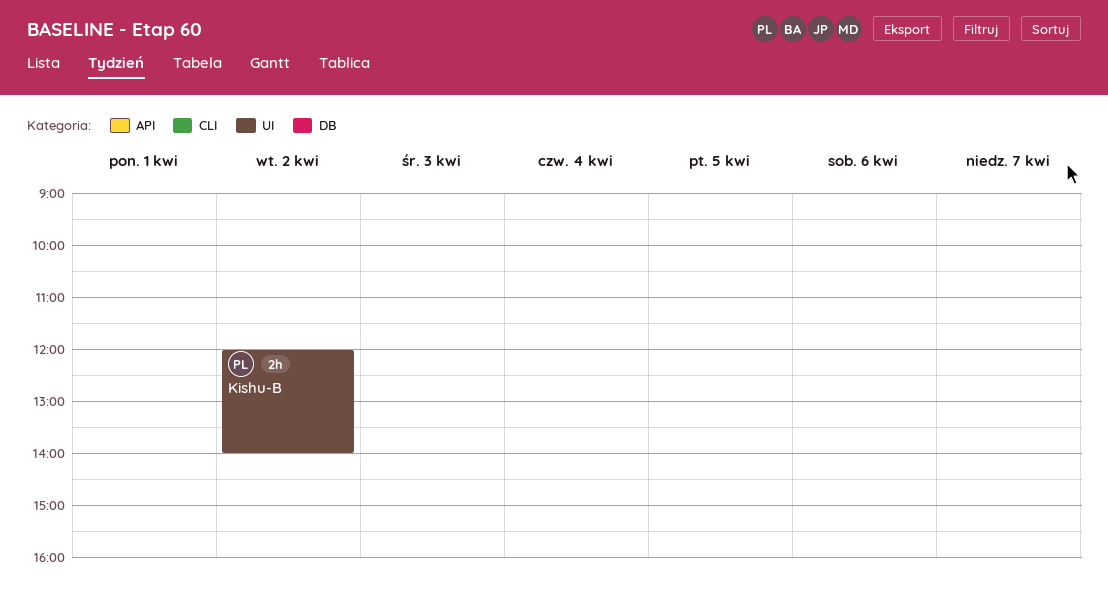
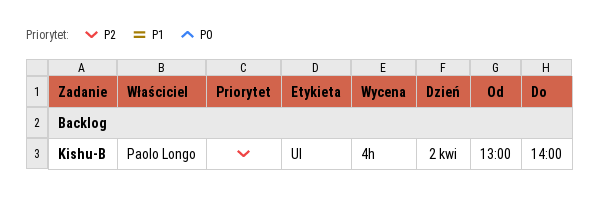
Kishu-B, estimate: 2h -> 4h
Kishu-B, begins: 12:00 -> 13:00

